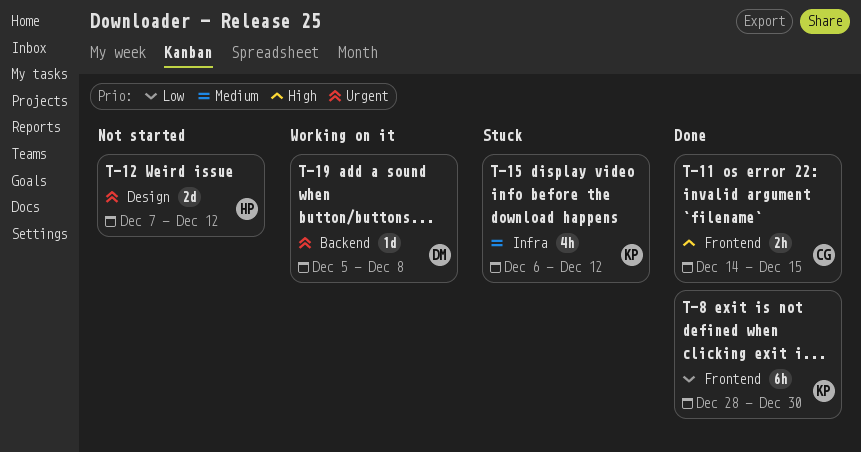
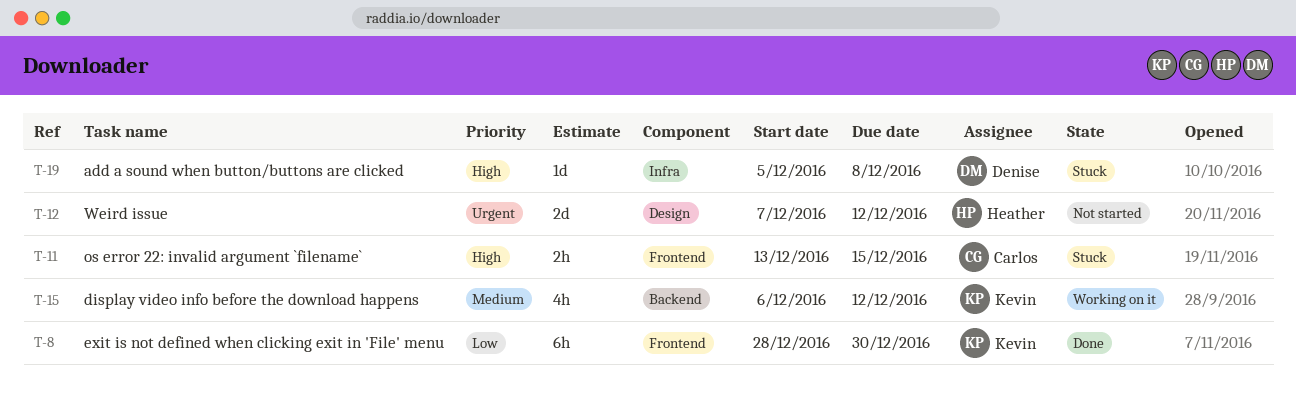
T-11, status: Done -> Stuck
T-11, start: Dec 14 -> Dec 13
T-15, status: Stuck -> Working on it
T-15, label: Infra -> Backend
T-19, status: Working on it -> Stuck
T-19, priority: Urgent -> High
T-19, label: Backend -> Infra

